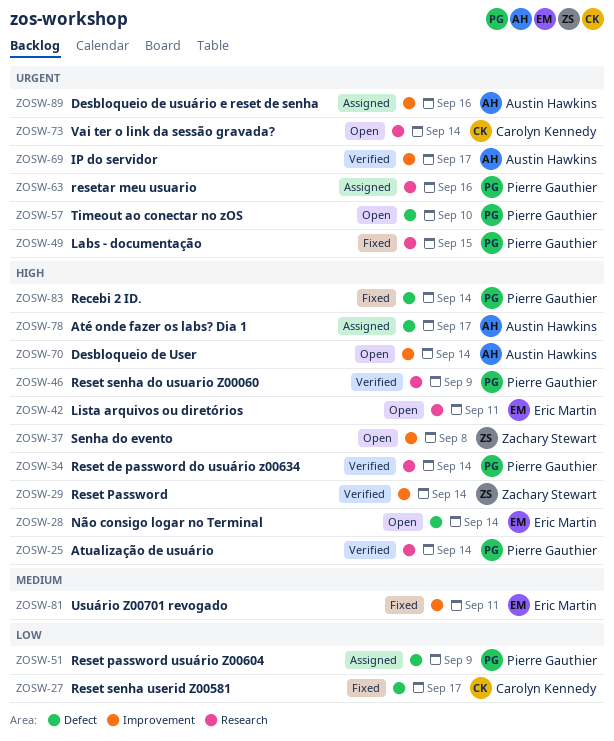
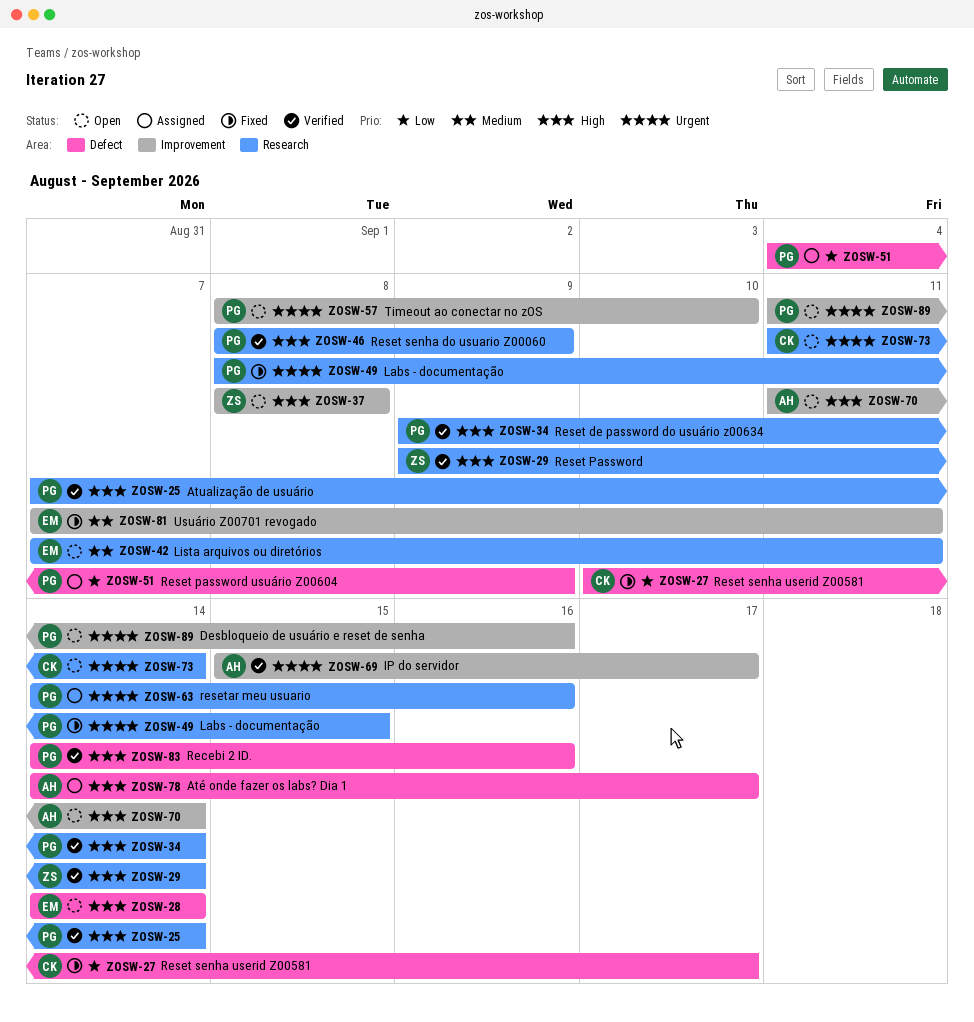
ZOSW-29, label: Improvement -> Research
ZOSW-42, priority: High -> Medium
ZOSW-57, label: Defect -> Improvement
ZOSW-83, status: Fixed -> Verified
ZOSW-83, due: Sep 14 -> Sep 16
ZOSW-89, status: Assigned -> Open
ZOSW-89, owner: Austin Hawkins -> Pierre Gauthier

